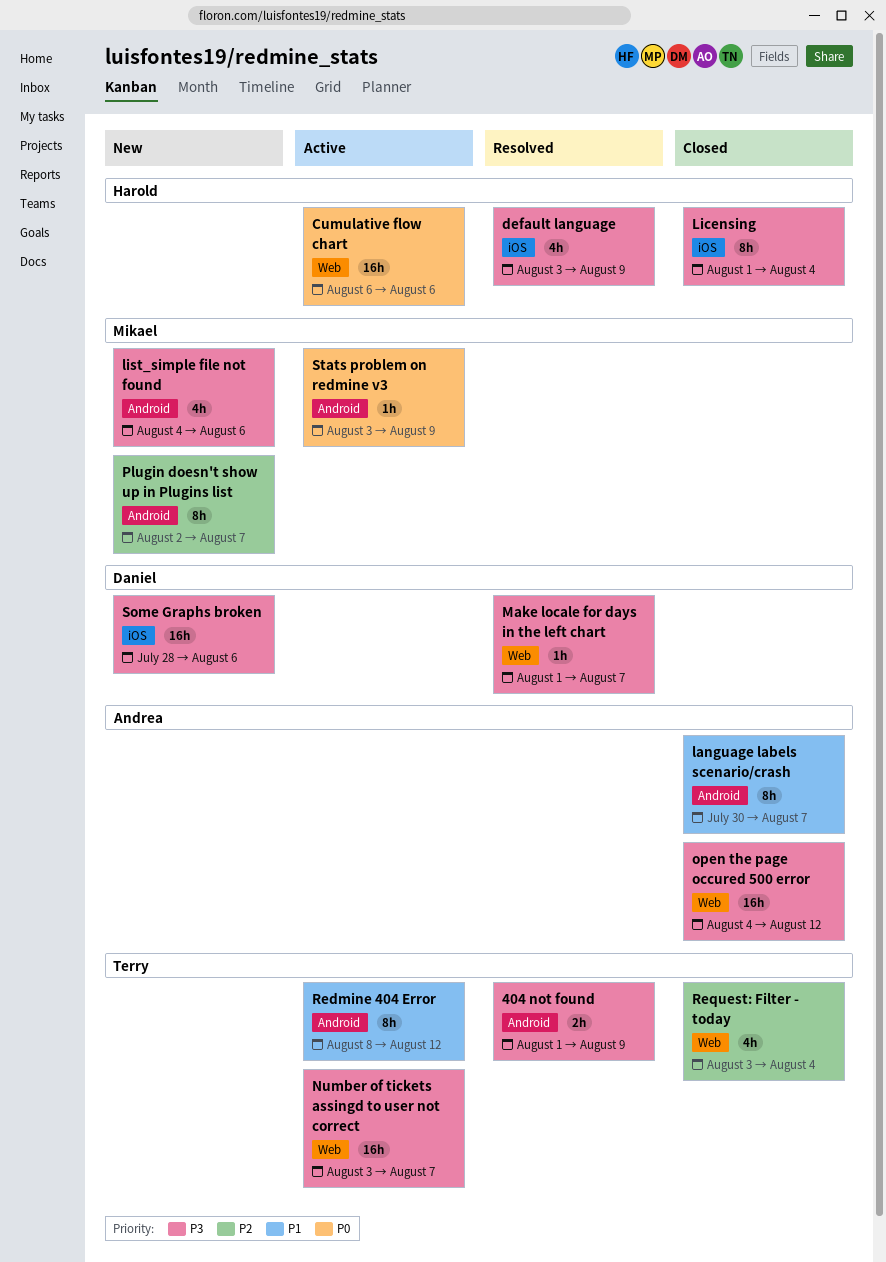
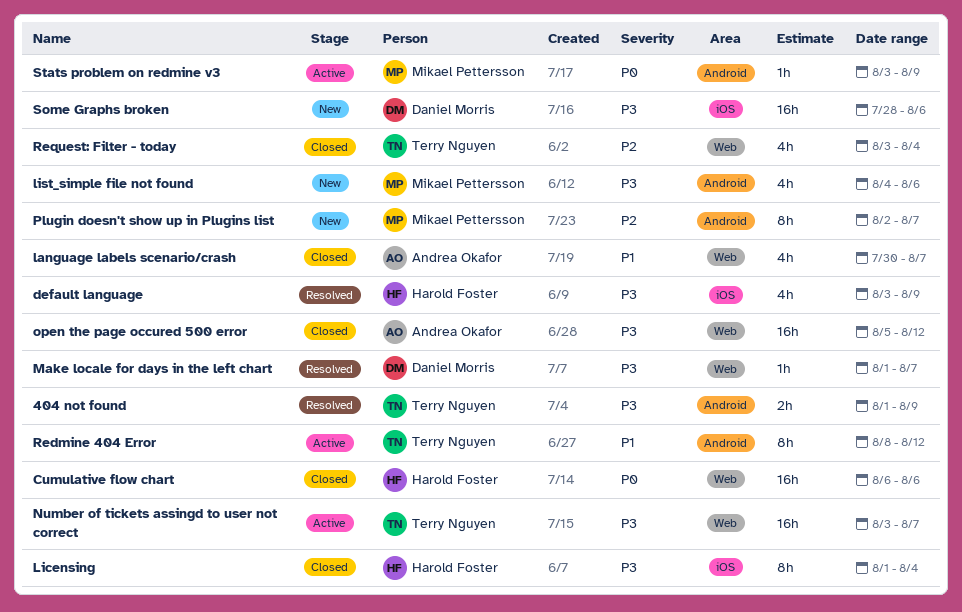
Cumulative flow chart, status: Active -> Closed
language labels scenario/crash, label: Android -> Web
language labels scenario/crash, estimate: 8h -> 4h
open the page occured 500 error, start: Aug 4 -> Aug 5

